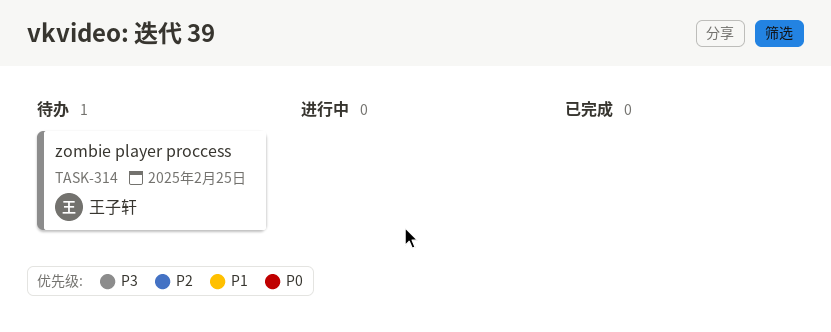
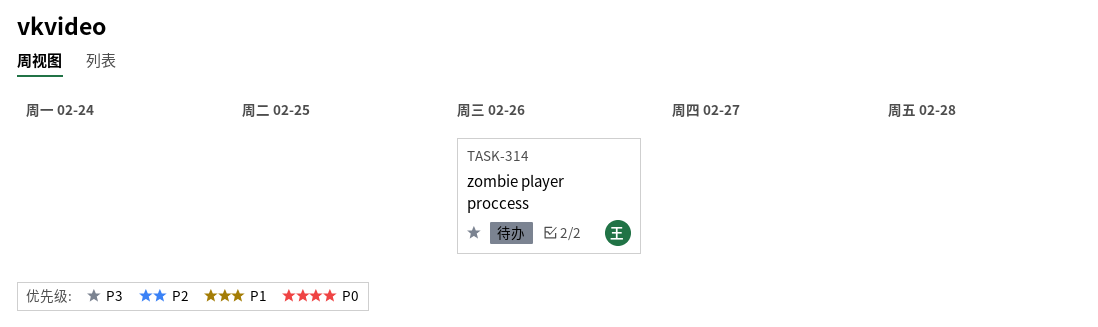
TASK-314, due: Feb 25 -> Feb 26

